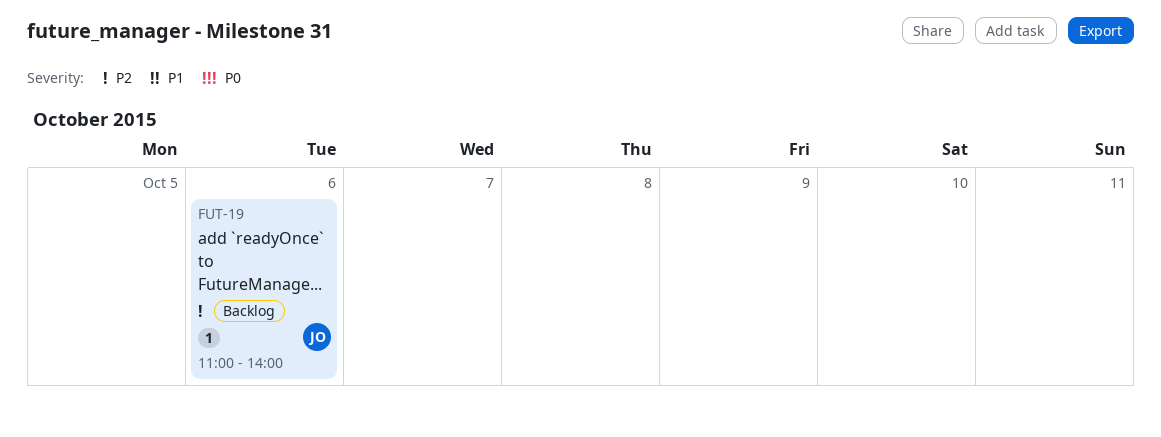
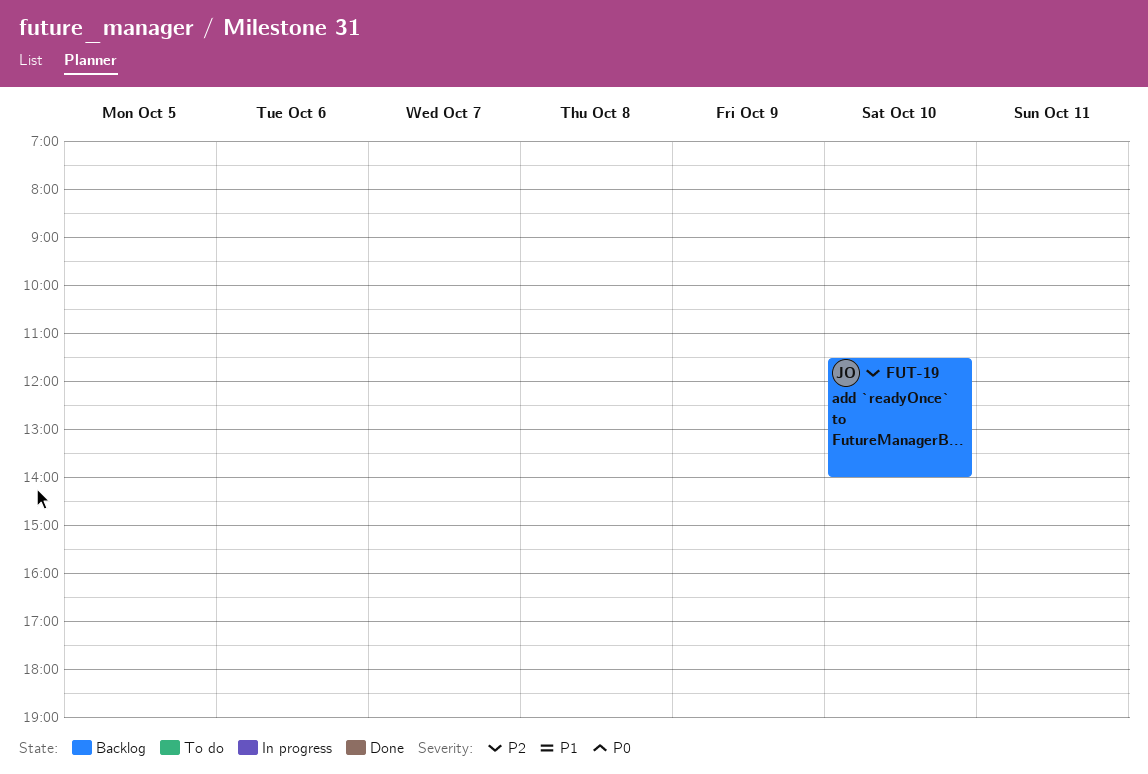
FUT-19, day: Oct 6 -> Oct 10
FUT-19, begins: 11:00 -> 11:30

